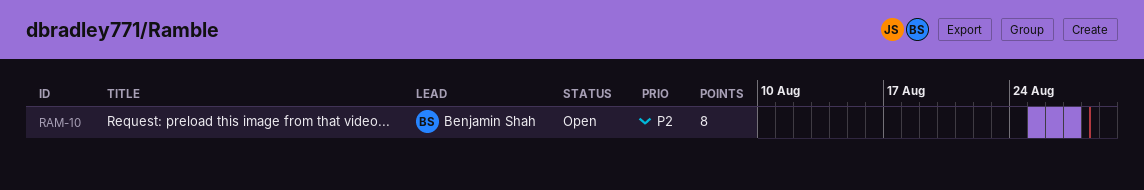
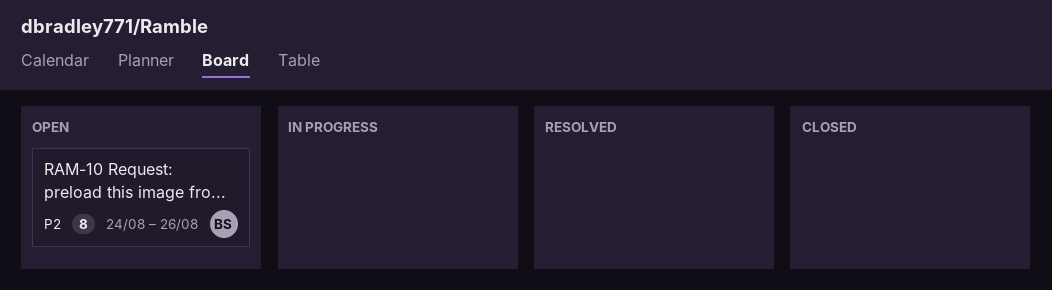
RAM-10, start: Aug 25 -> Aug 24
RAM-10, due: Aug 27 -> Aug 26

